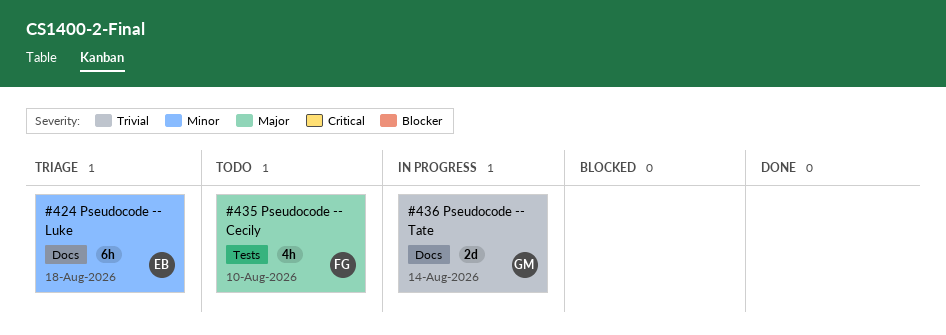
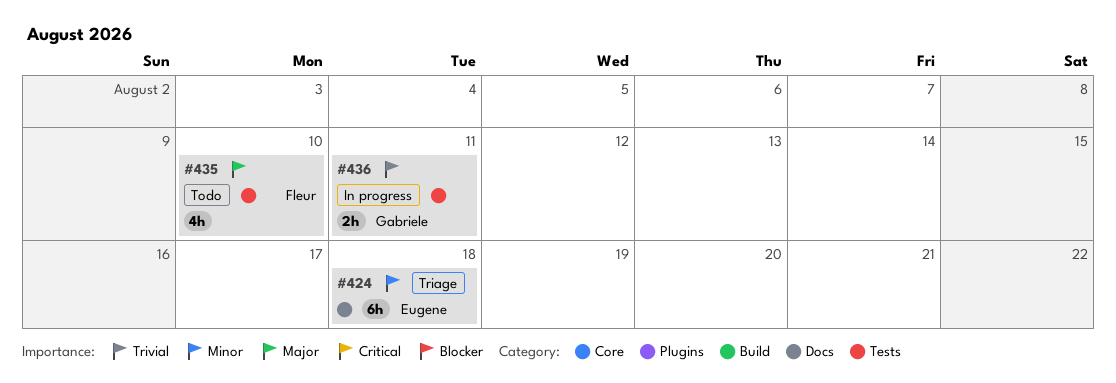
#436, label: Docs -> Tests
#436, estimate: 2d -> 2h
#436, due: Aug 14 -> Aug 11

